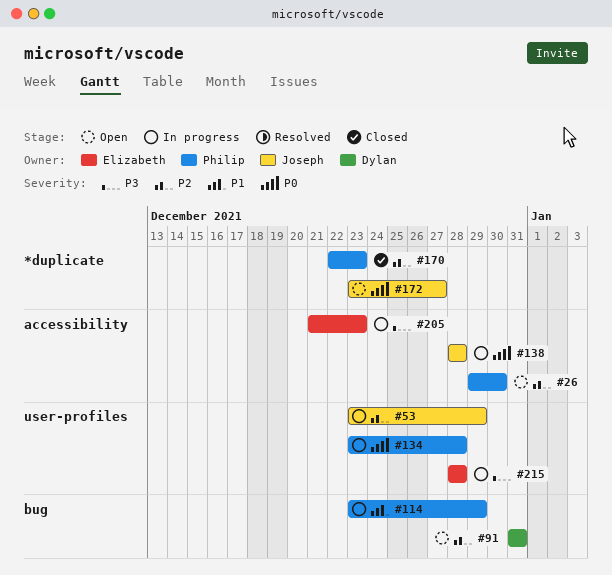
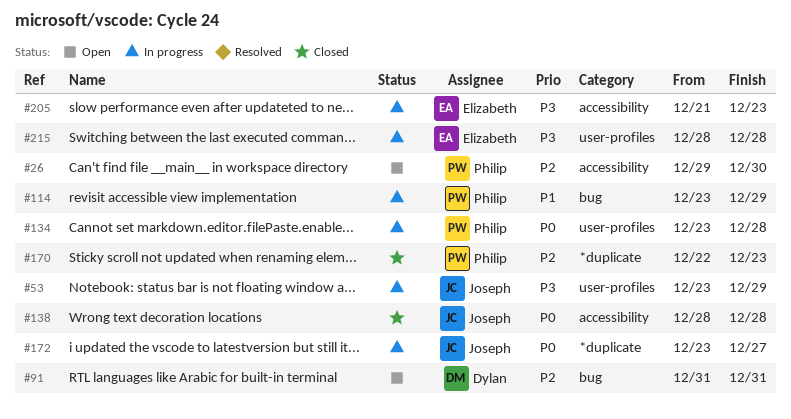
#53, priority: P2 -> P3
#138, status: In progress -> Closed
#172, status: Open -> In progress

